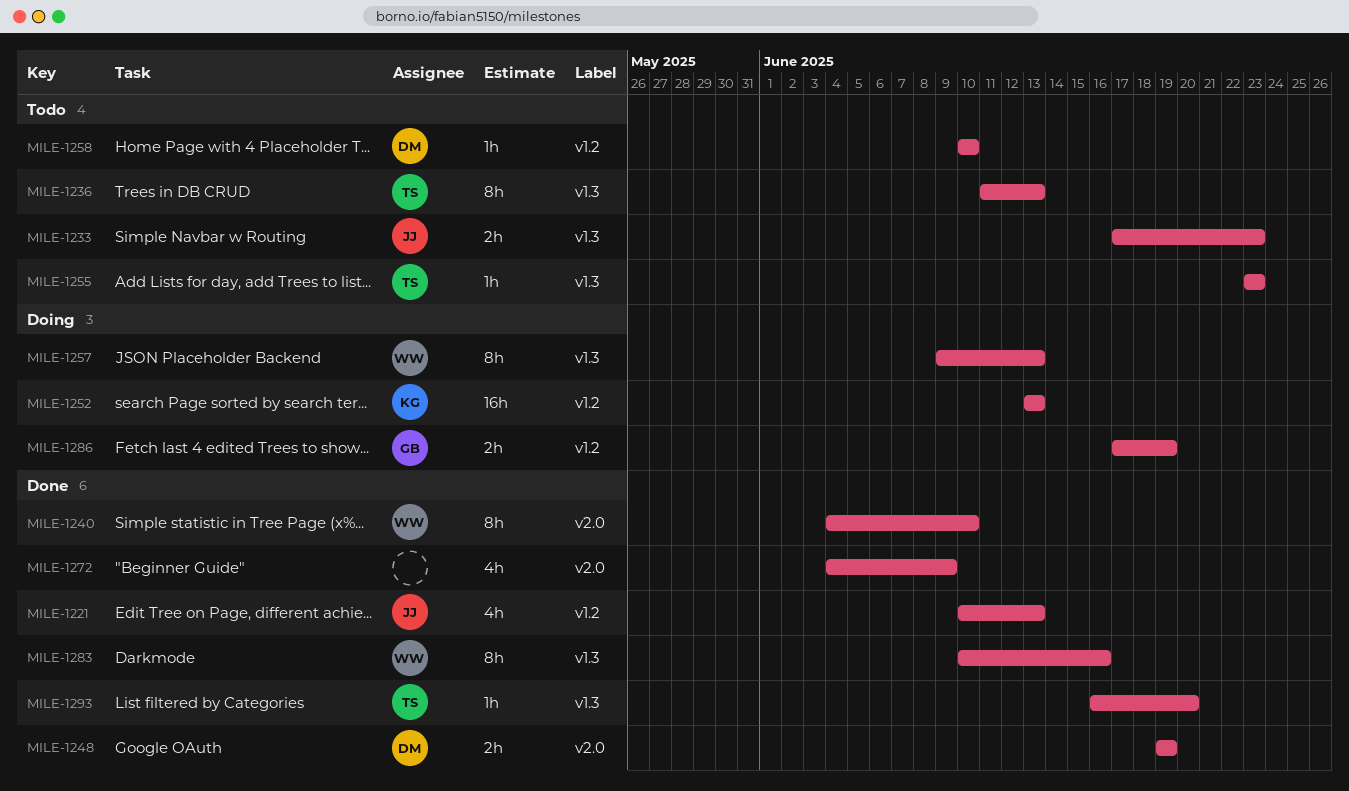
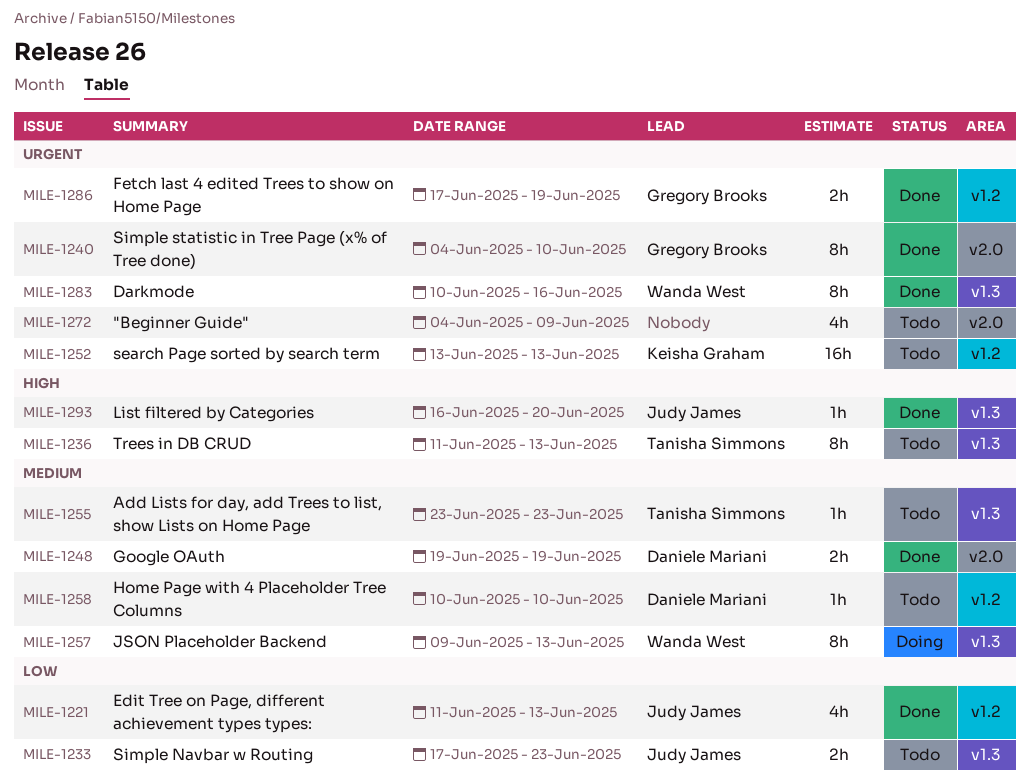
MILE-1221, start: Jun 10 -> Jun 11
MILE-1240, owner: Wanda West -> Gregory Brooks
MILE-1252, status: Doing -> Todo
MILE-1272, status: Done -> Todo
MILE-1286, status: Doing -> Done
MILE-1293, owner: Tanisha Simmons -> Judy James

